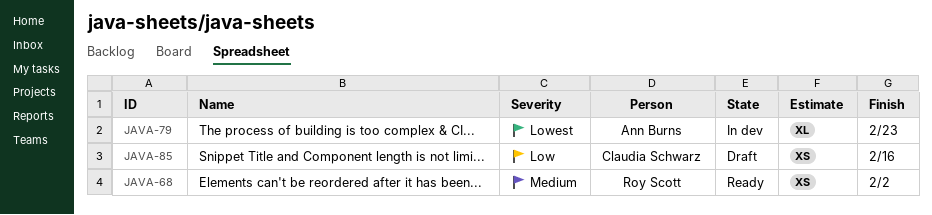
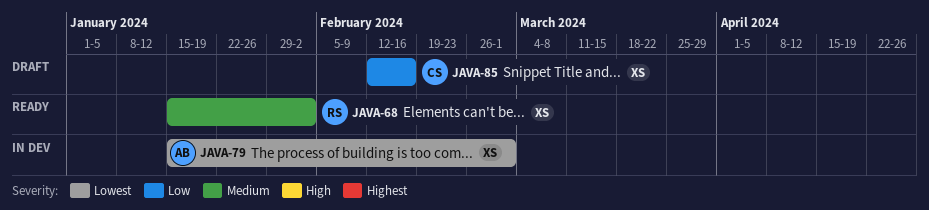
JAVA-79, estimate: XL -> XS
JAVA-79, due: Feb 23 -> Mar 1

